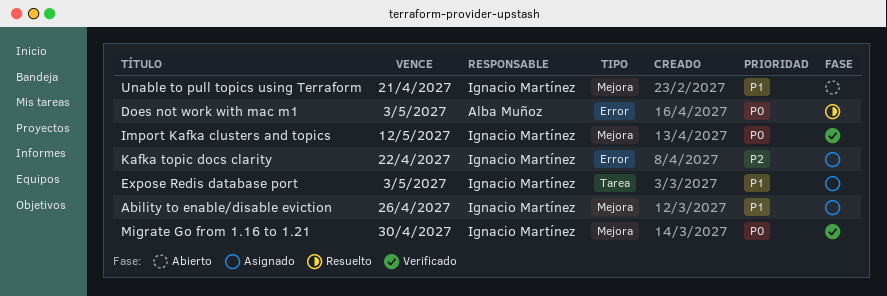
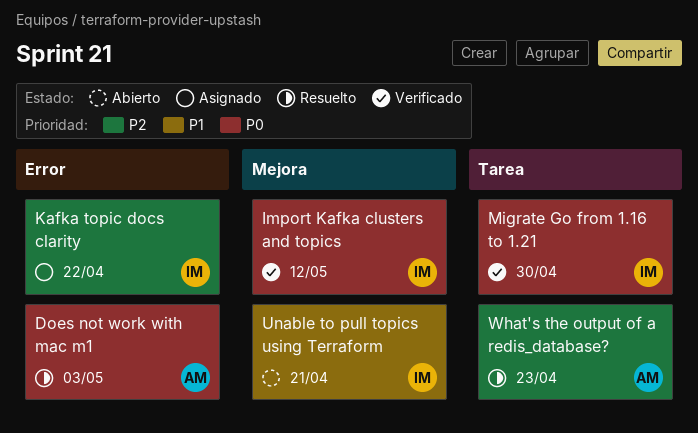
Ability to enable/disable eviction: present -> none
Expose Redis database port: present -> none
Migrate Go from 1.16 to 1.21, label: Mejora -> Tarea
What's the output of a redis_database?: none -> present

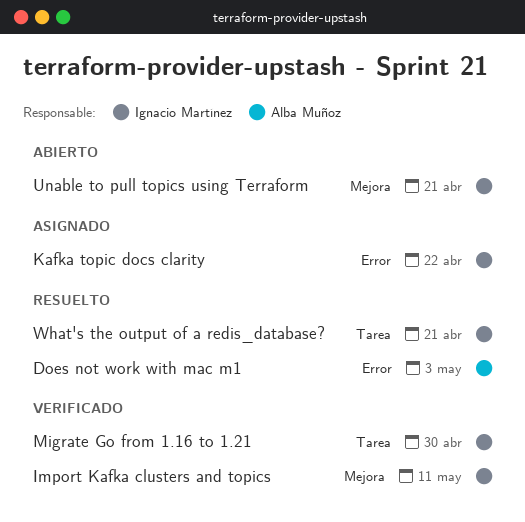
Import Kafka clusters and topics, due: May 12 -> May 11
What's the output of a redis_database?, owner: Alba Muñoz -> Ignacio Martínez
What's the output of a redis_database?, due: Apr 23 -> Apr 21

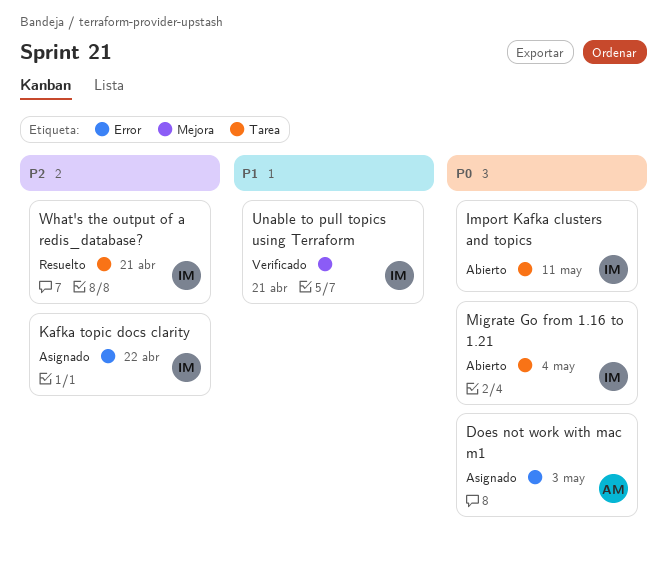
Does not work with mac m1, status: Resuelto -> Asignado
Import Kafka clusters and topics, status: Verificado -> Abierto
Import Kafka clusters and topics, label: Mejora -> Tarea
Migrate Go from 1.16 to 1.21, status: Verificado -> Abierto
Migrate Go from 1.16 to 1.21, due: Apr 30 -> May 4
Unable to pull topics using Terraform, status: Abierto -> Verificado

